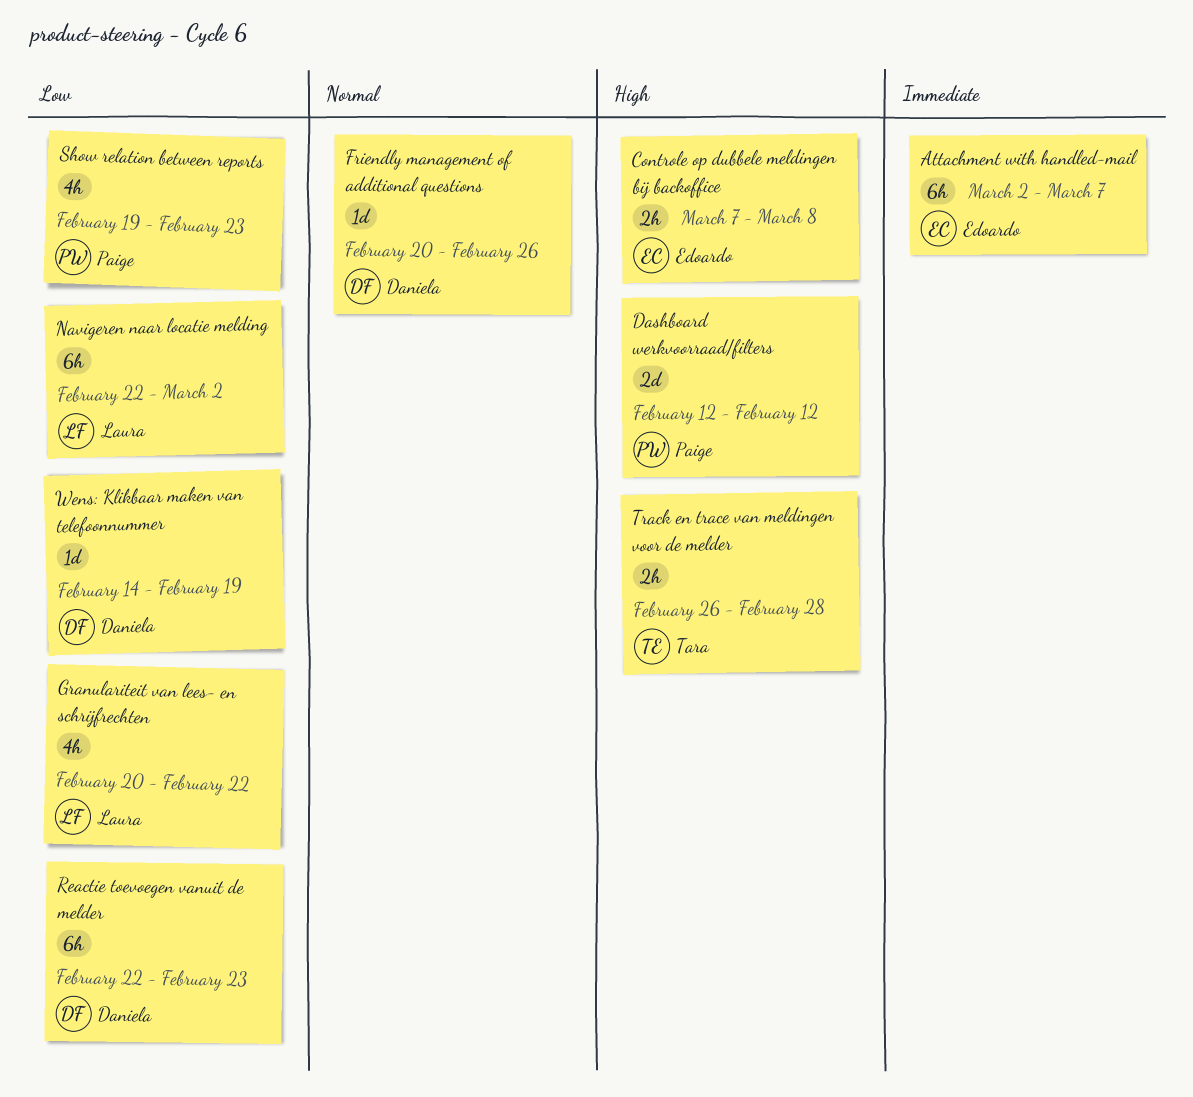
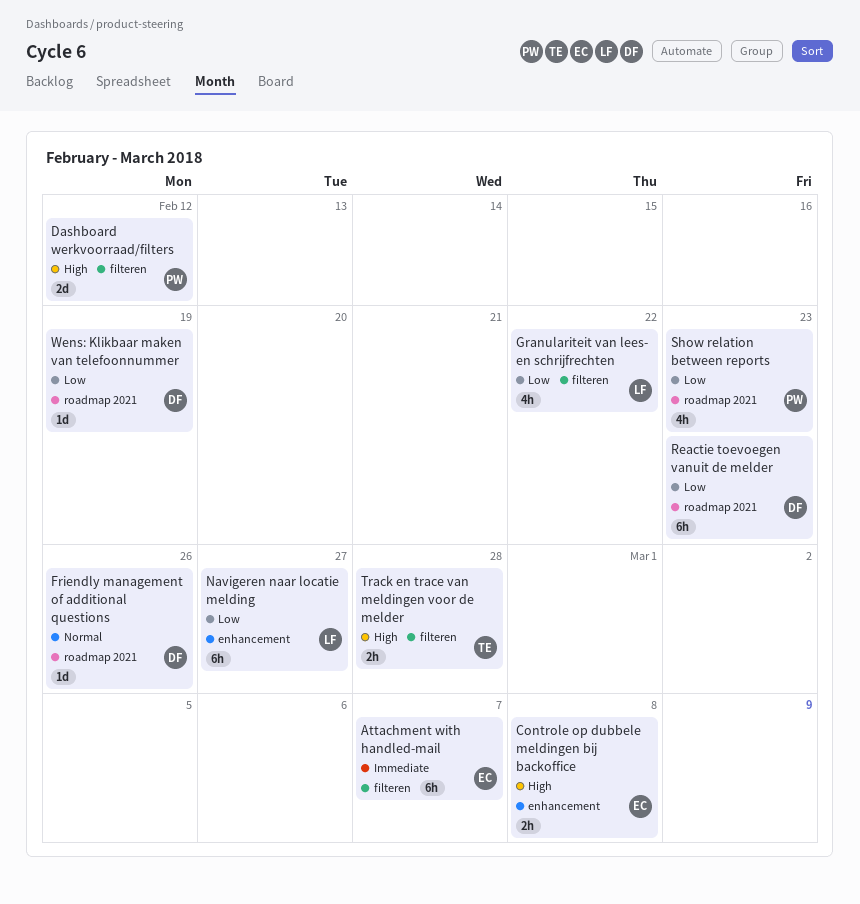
Navigeren naar locatie melding, due: Mar 2 -> Feb 27

